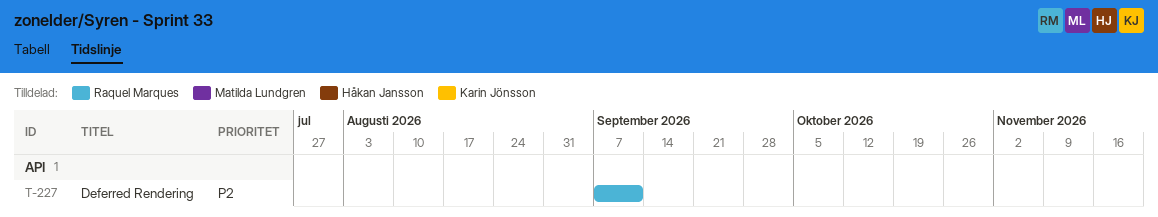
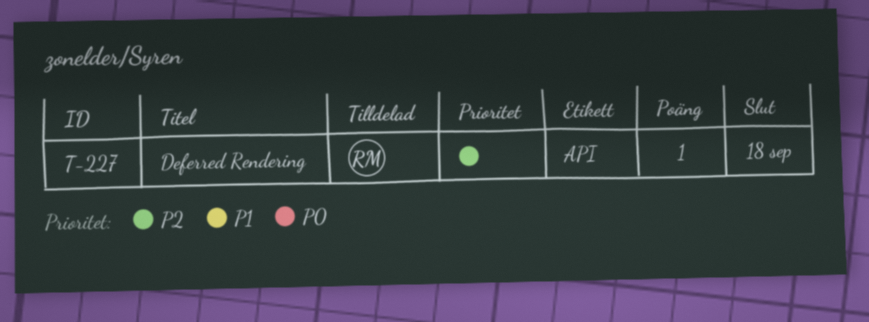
T-227, due: Sep 11 -> Sep 18

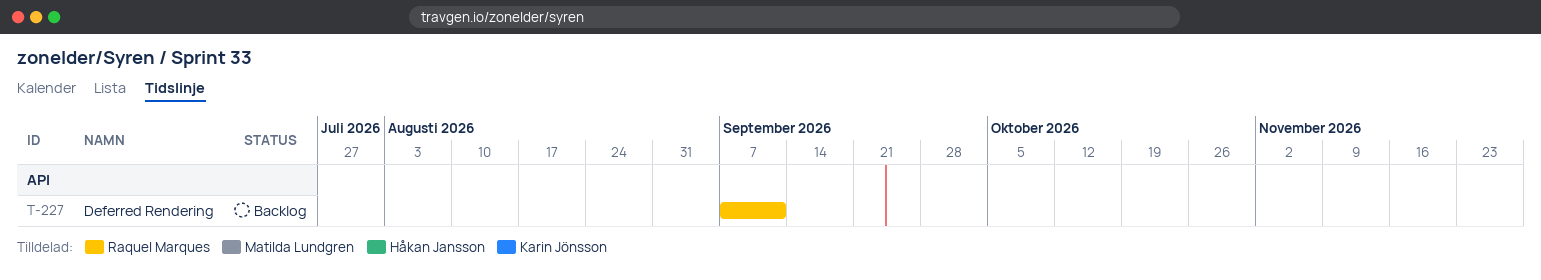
T-227, due: Sep 18 -> Sep 11

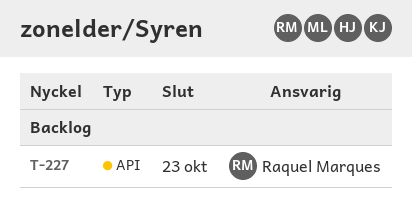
T-227, due: Sep 11 -> Oct 23

